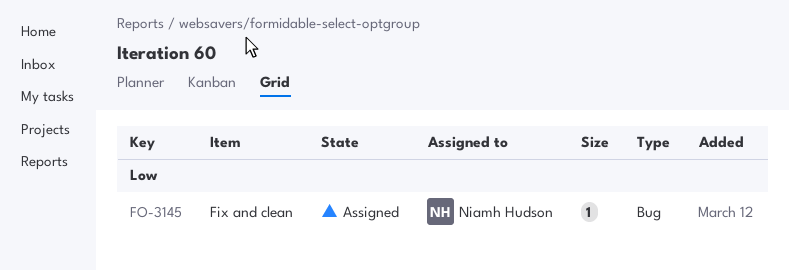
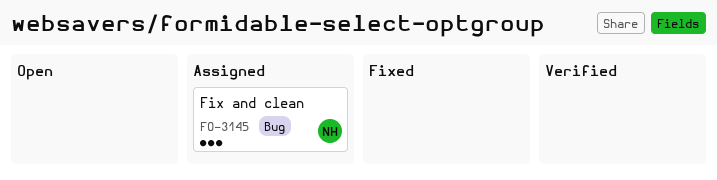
FO-3145, estimate: 1 -> 3

